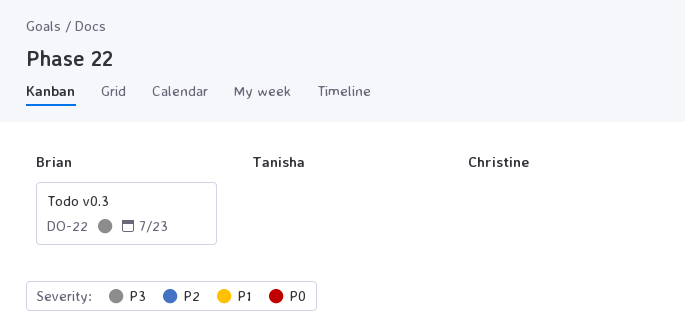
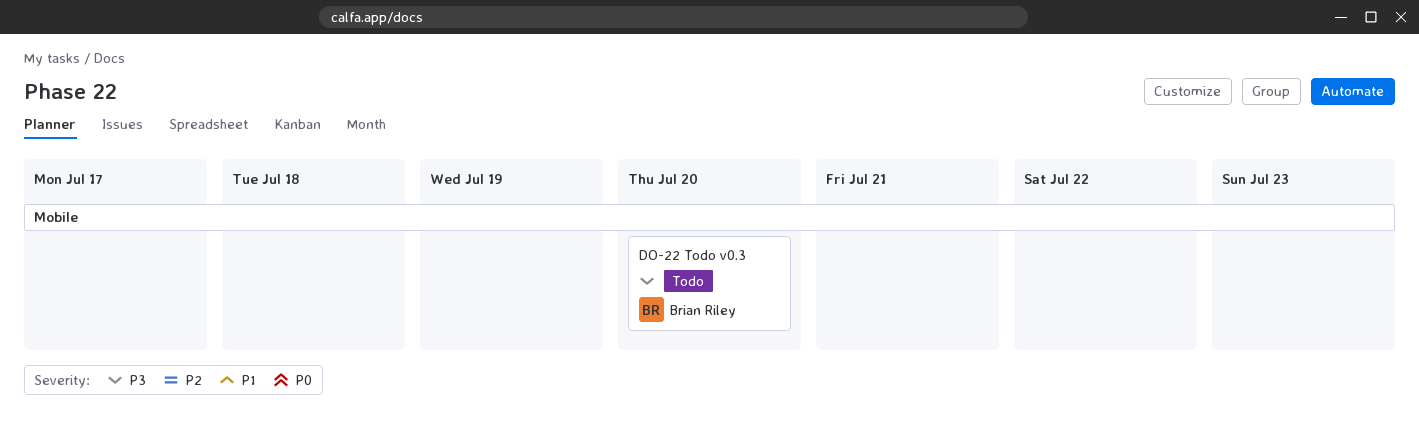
DO-22, due: Jul 23 -> Jul 20

